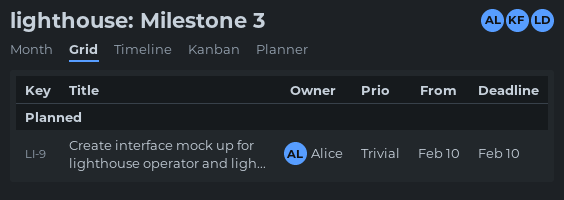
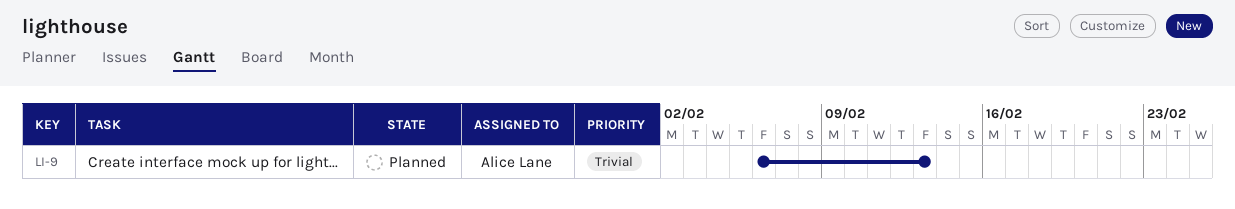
LI-9, start: Feb 10 -> Feb 6
LI-9, due: Feb 10 -> Feb 13

